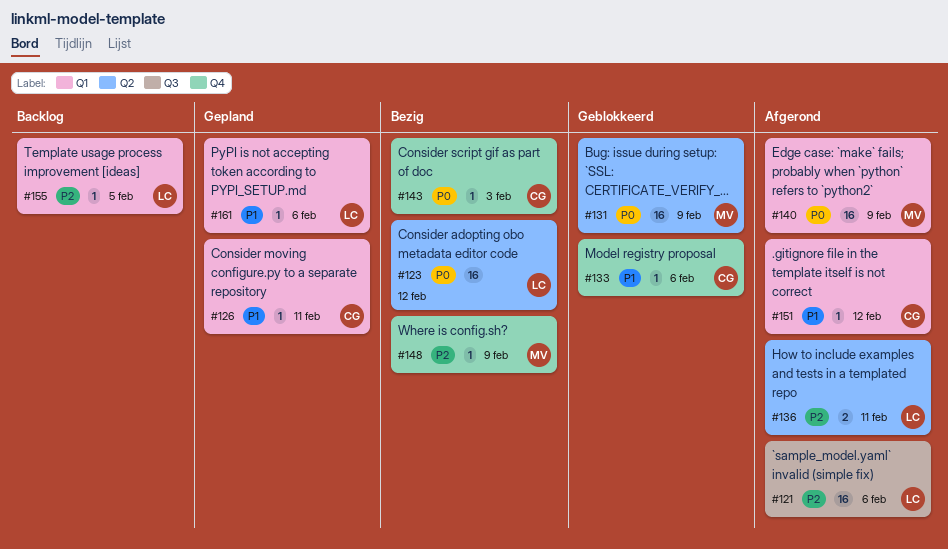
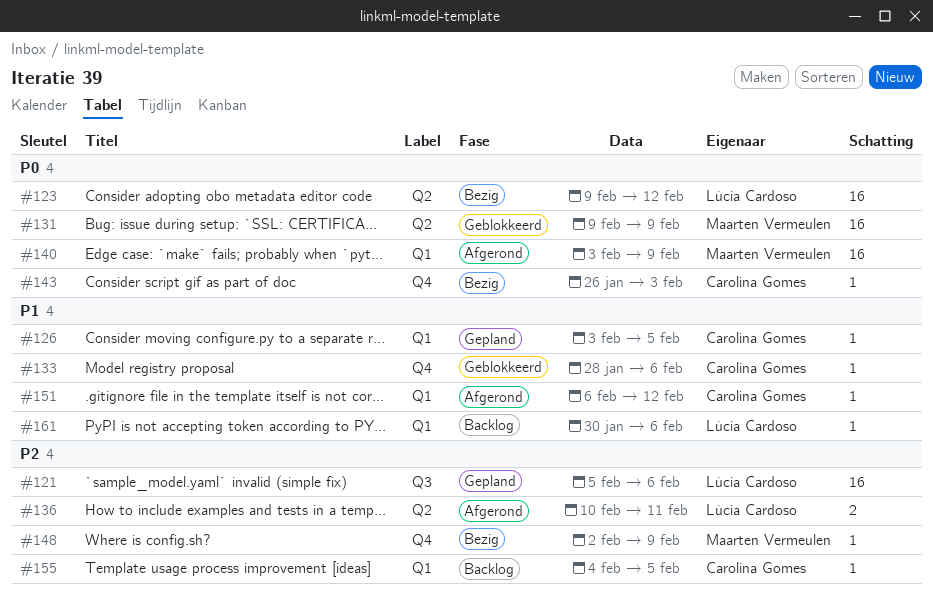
#121, status: Afgerond -> Gepland
#126, due: Feb 11 -> Feb 5
#155, owner: Lúcia Cardoso -> Carolina Gomes
#161, status: Gepland -> Backlog

